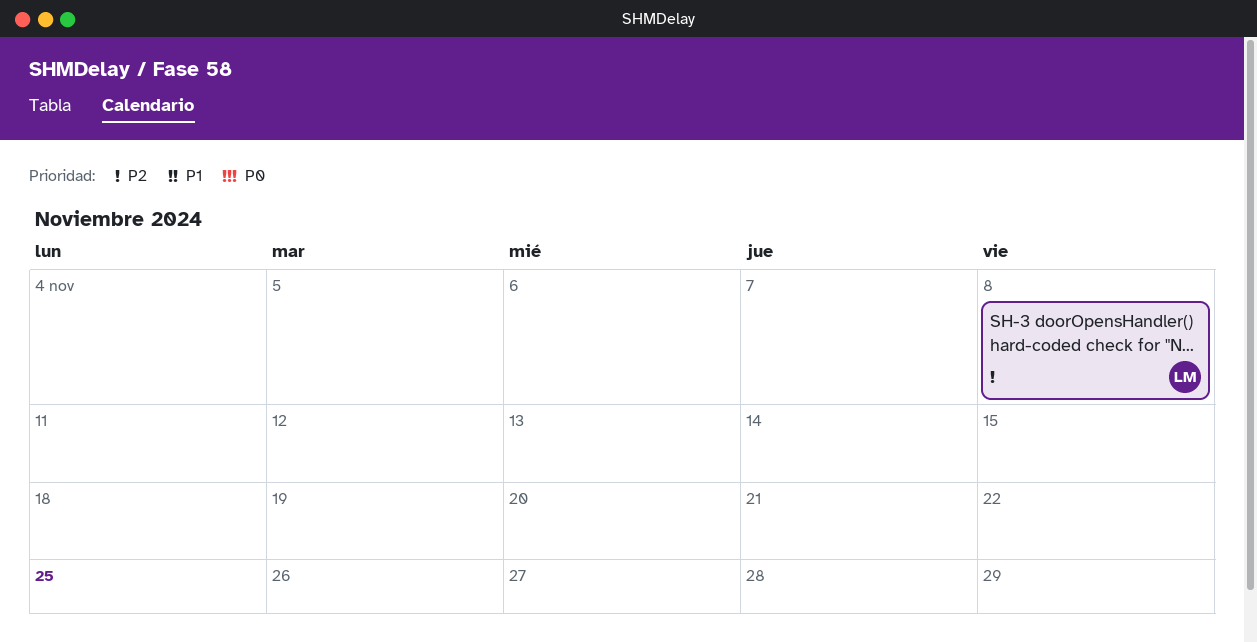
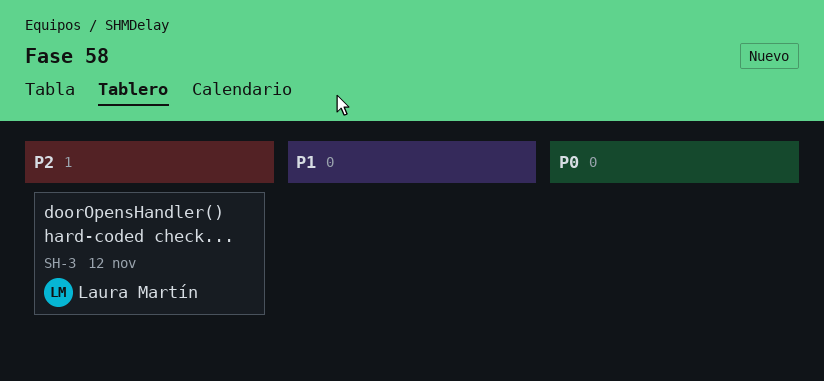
SH-3, due: Nov 8 -> Nov 12

